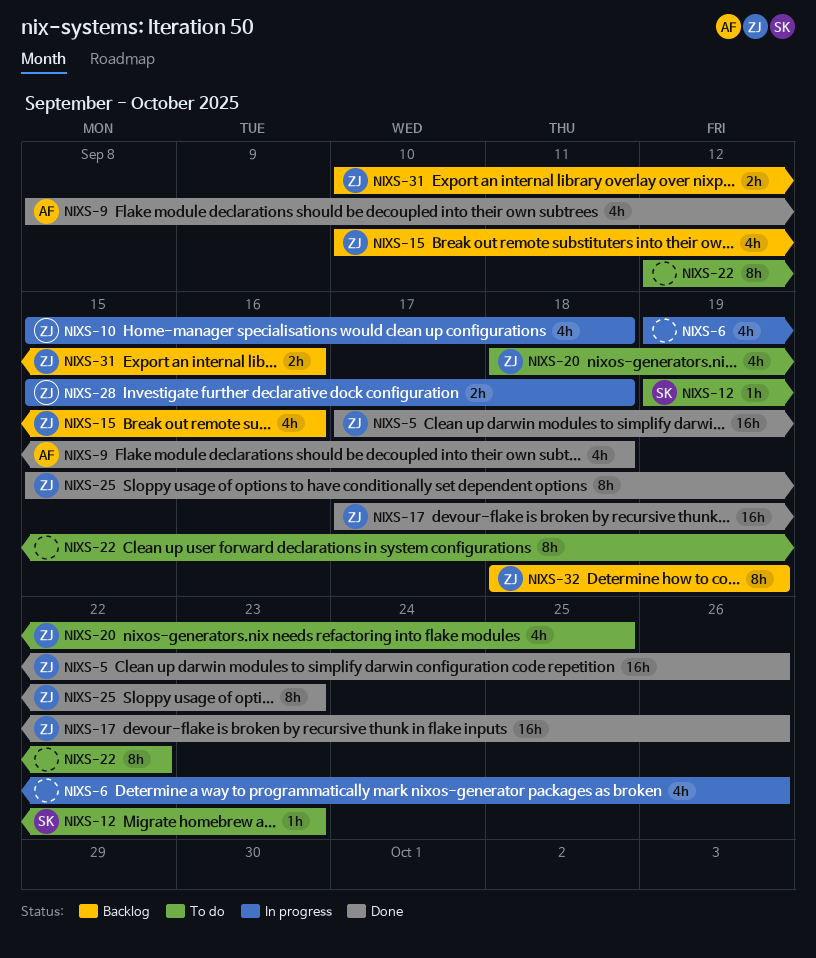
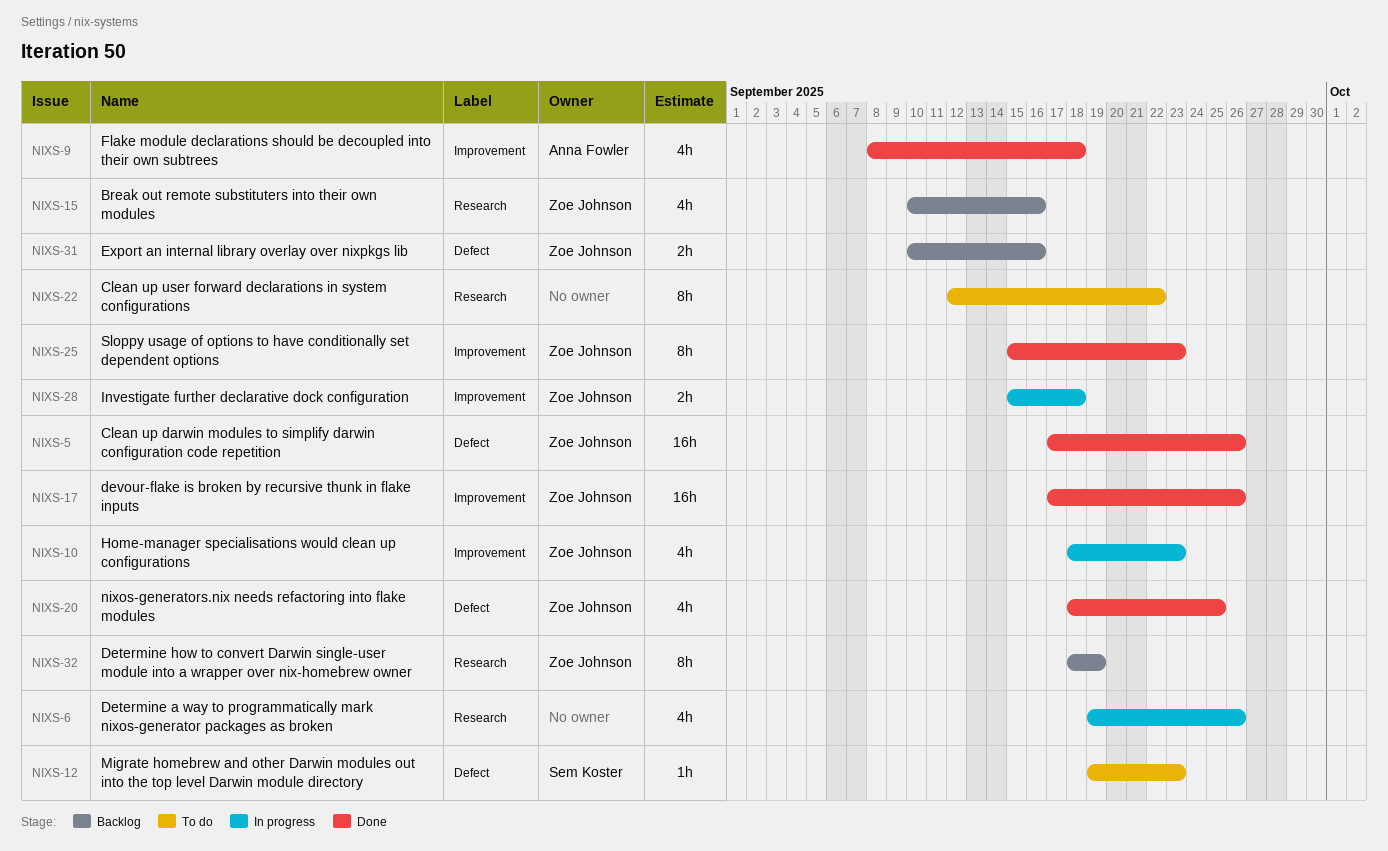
NIXS-10, start: Sep 15 -> Sep 18
NIXS-10, due: Sep 18 -> Sep 23
NIXS-20, status: To do -> Done

